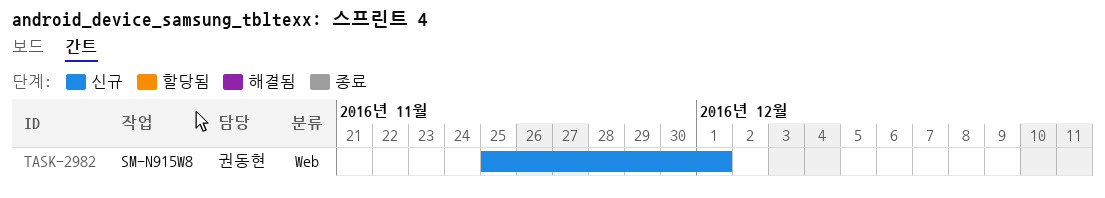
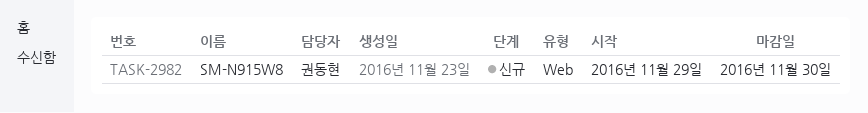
TASK-2982, start: Nov 25 -> Nov 29
TASK-2982, due: Dec 1 -> Nov 30

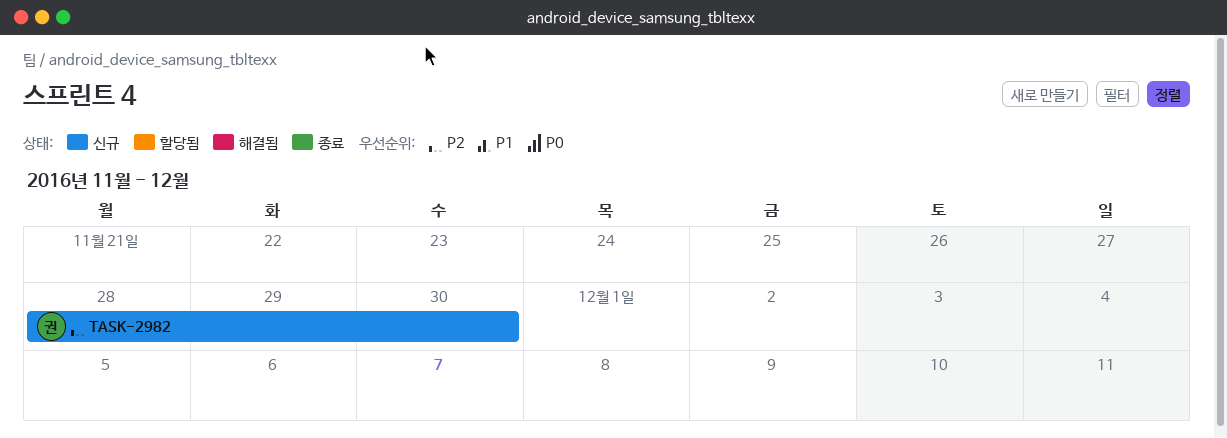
TASK-2982, start: Nov 29 -> Nov 28

